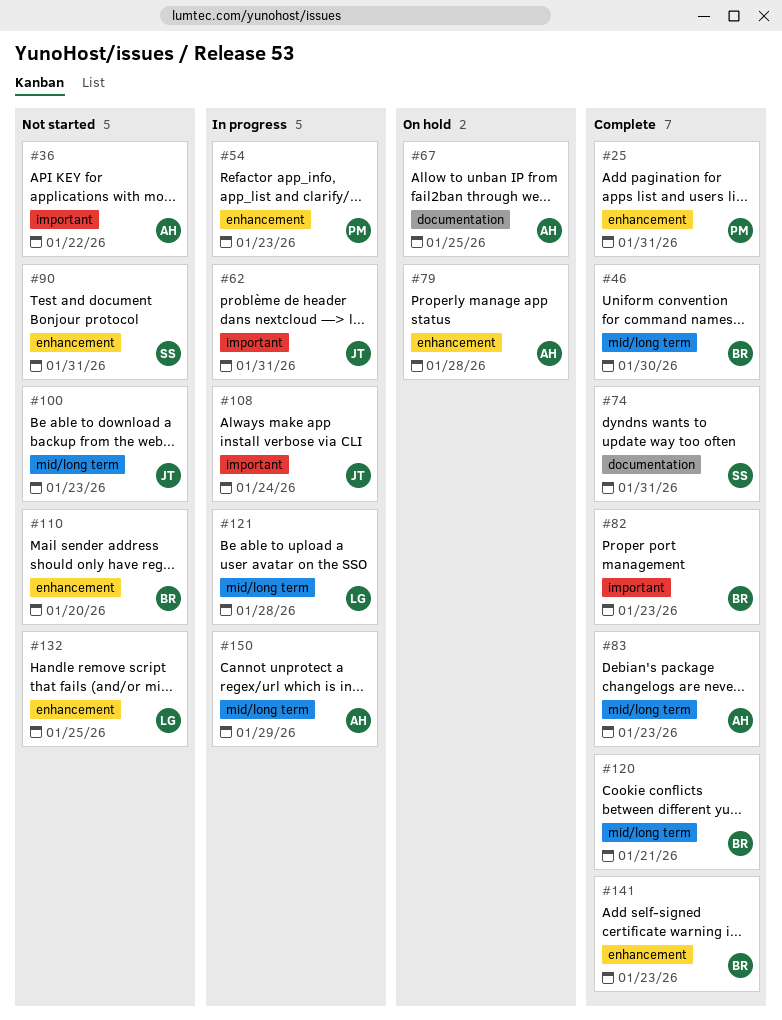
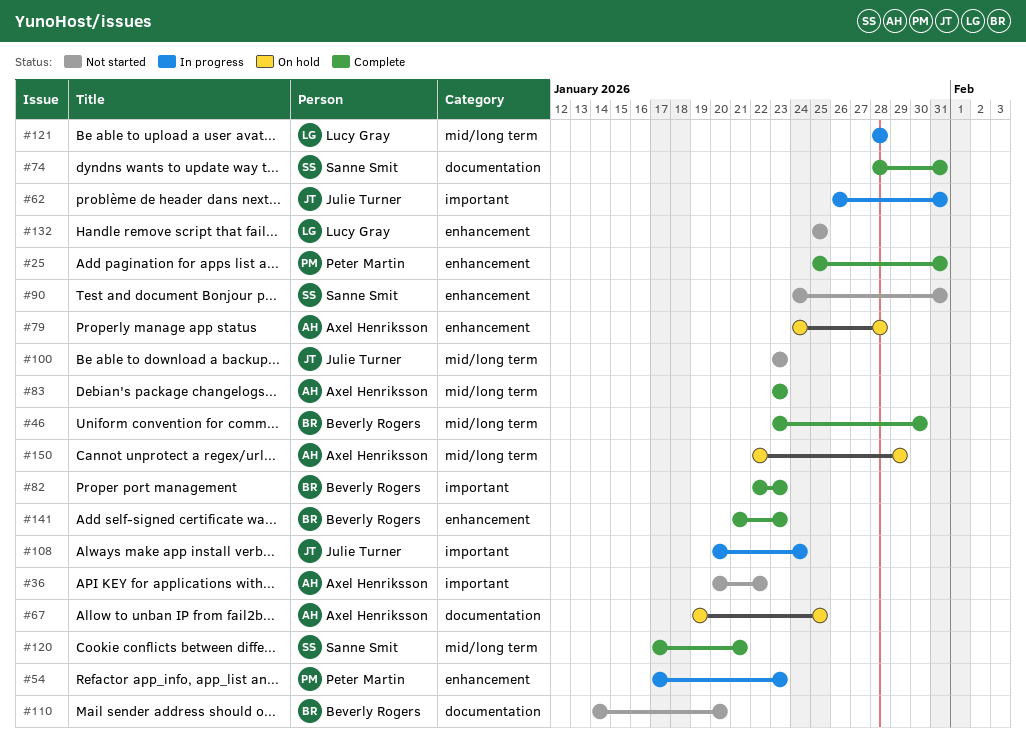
#110, label: enhancement -> documentation
#120, owner: Beverly Rogers -> Sanne Smit
#150, status: In progress -> On hold

